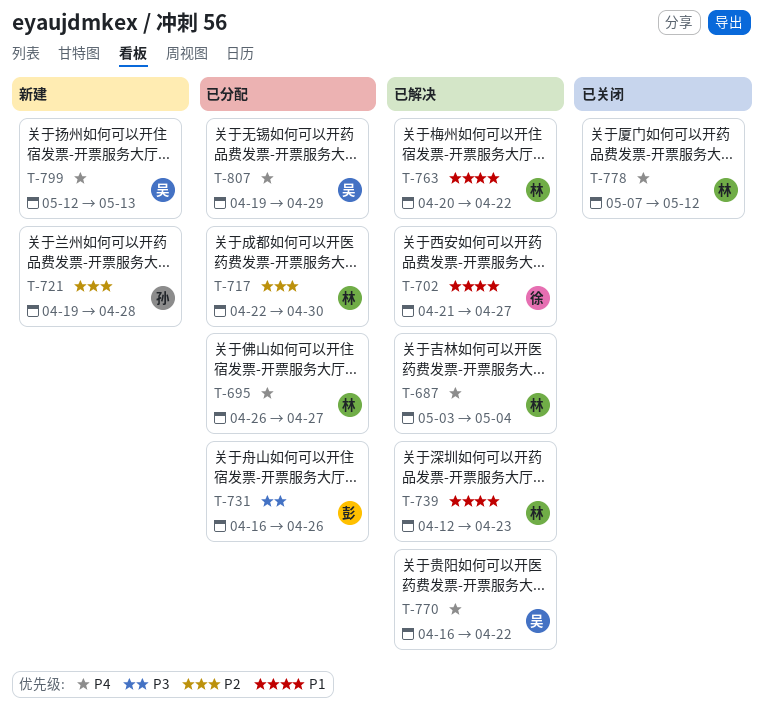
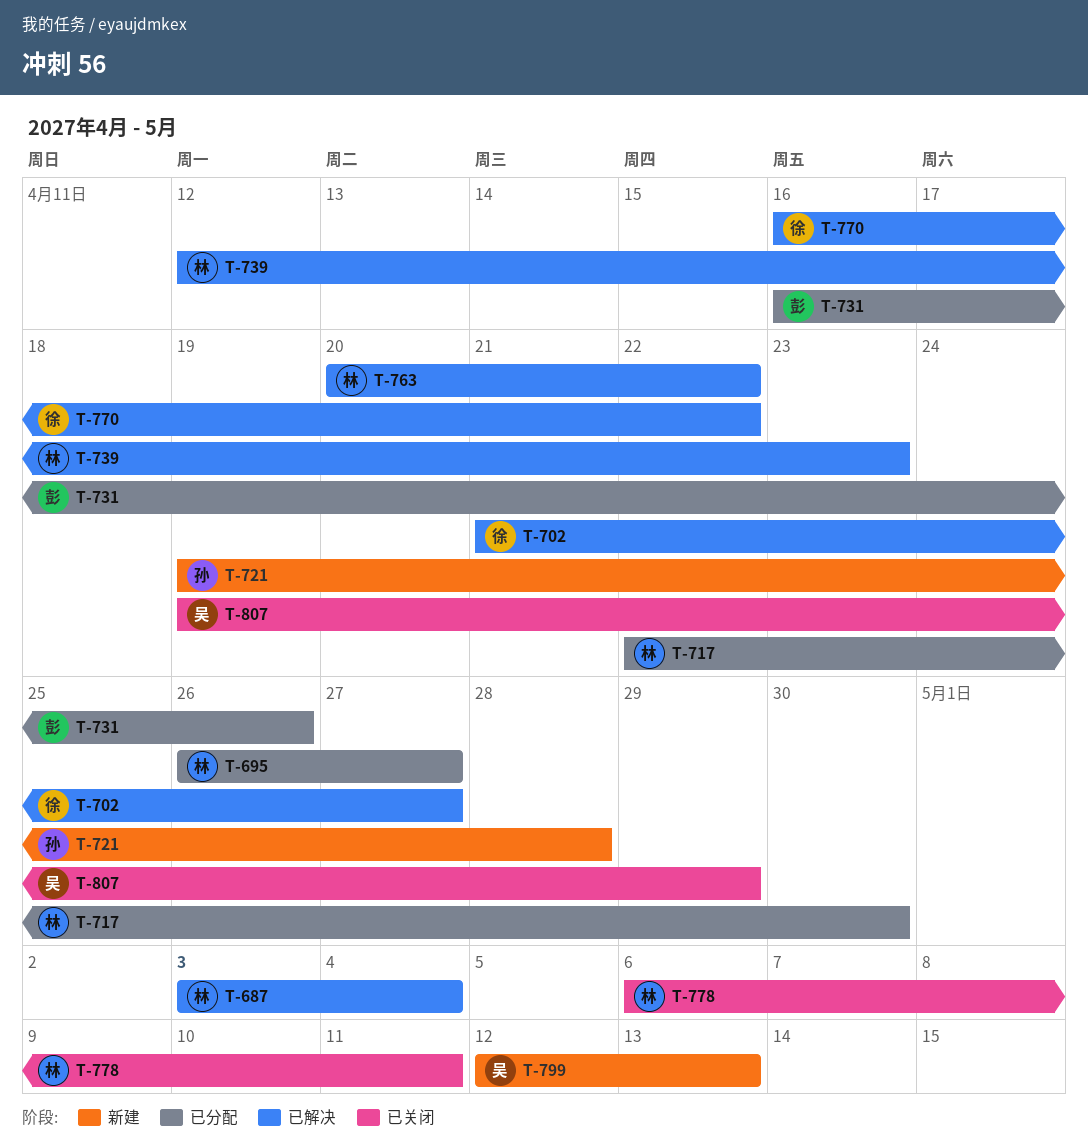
T-770, owner: 吴 -> 徐
T-778, start: May 7 -> May 6
T-778, due: May 12 -> May 11
T-807, status: 已分配 -> 已关闭

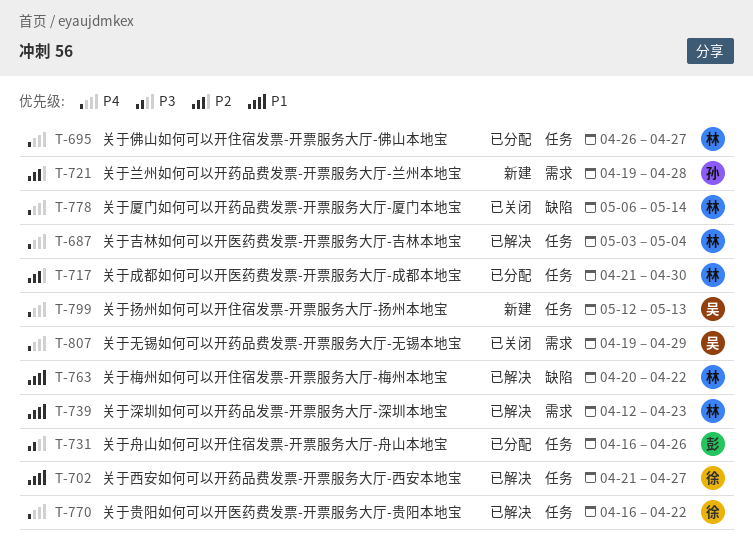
T-717, start: Apr 22 -> Apr 21
T-778, due: May 11 -> May 14

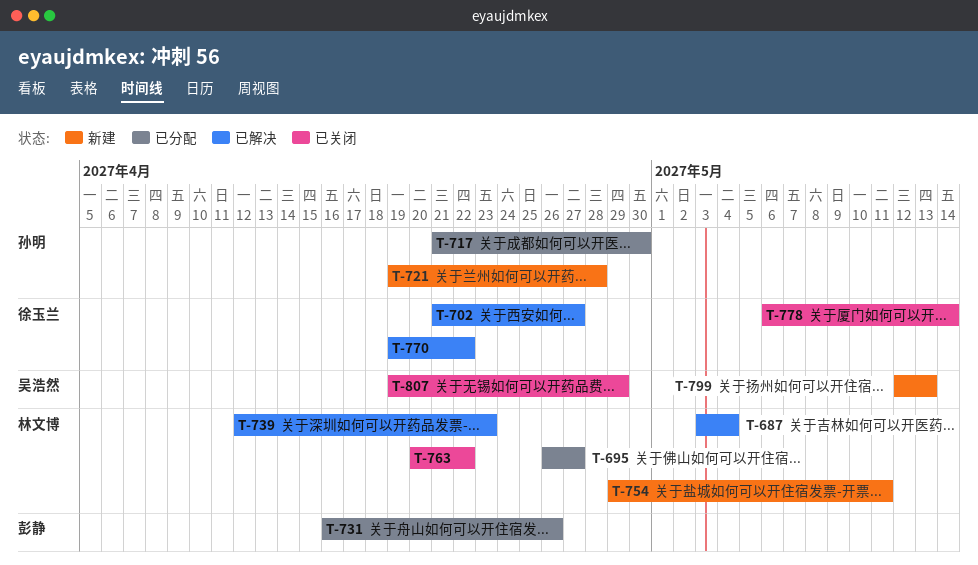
T-717, owner: 林文博 -> 孙明
T-754: none -> present
T-763, status: 已解决 -> 已关闭
T-770, start: Apr 16 -> Apr 19
T-778, owner: 林文博 -> 徐玉兰

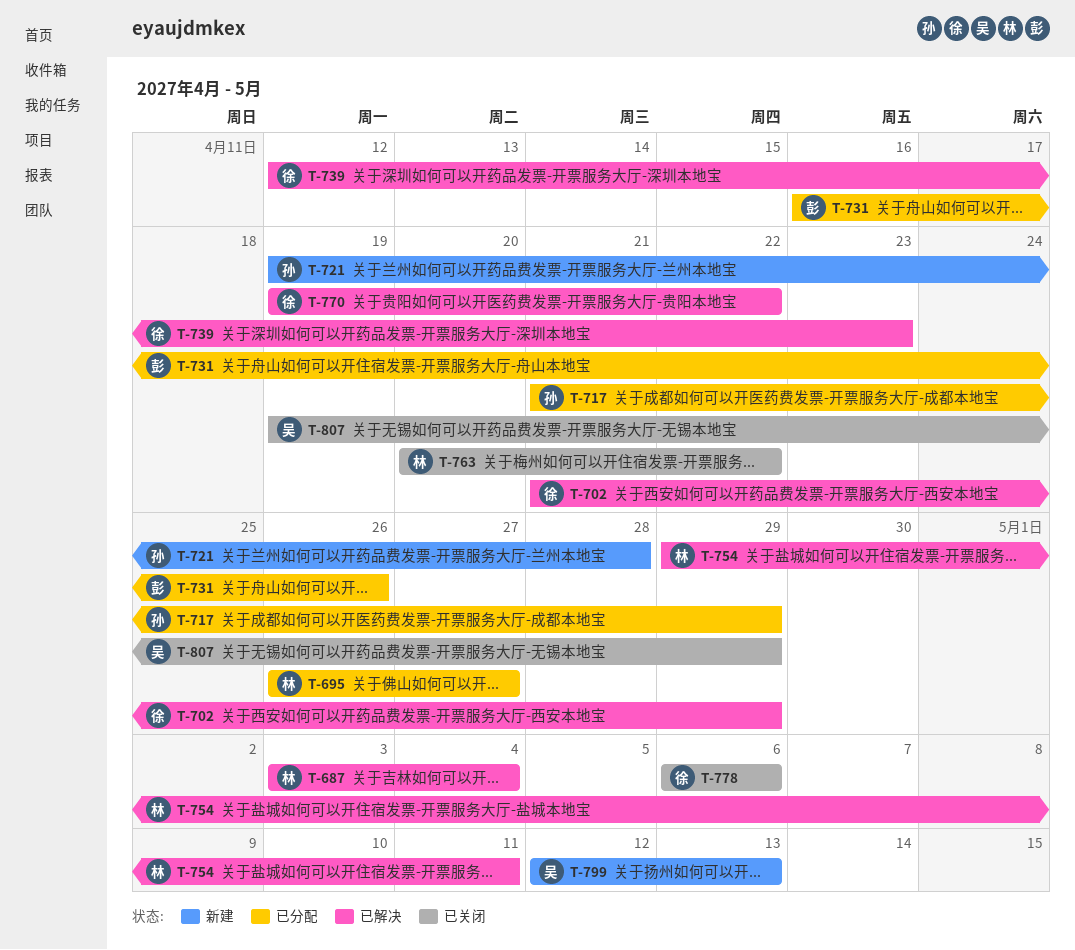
T-702, due: Apr 27 -> Apr 29
T-717, due: Apr 30 -> Apr 29
T-739, owner: 林文博 -> 徐玉兰
T-754, status: 新建 -> 已解决
T-778, due: May 14 -> May 6

